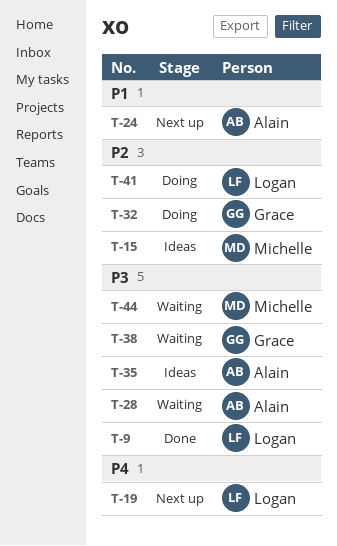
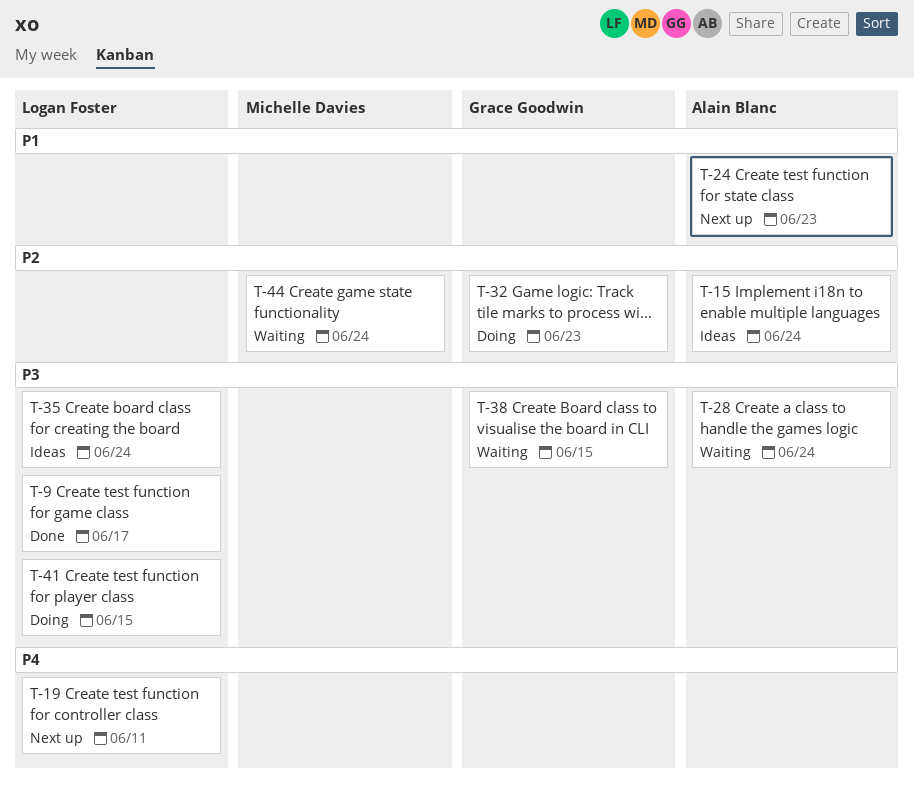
T-15, owner: Michelle Davies -> Alain Blanc
T-35, owner: Alain Blanc -> Logan Foster
T-41, priority: P2 -> P3
T-44, priority: P3 -> P2

